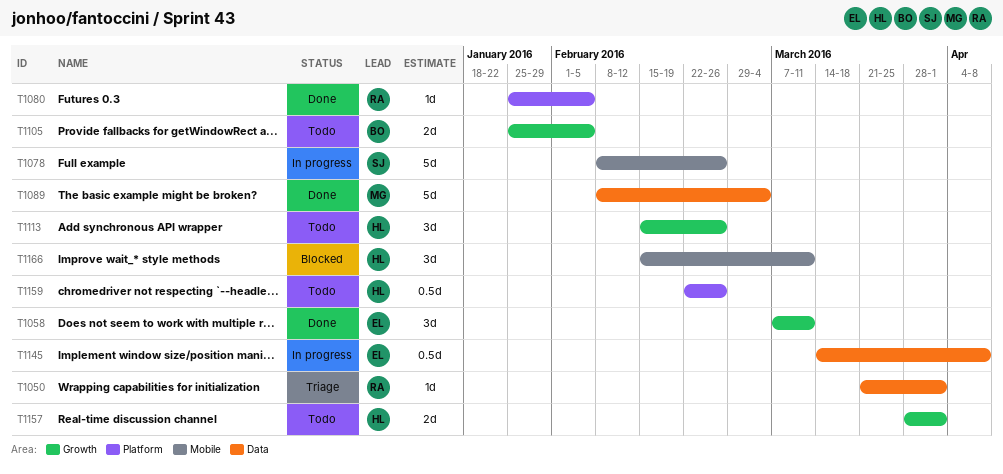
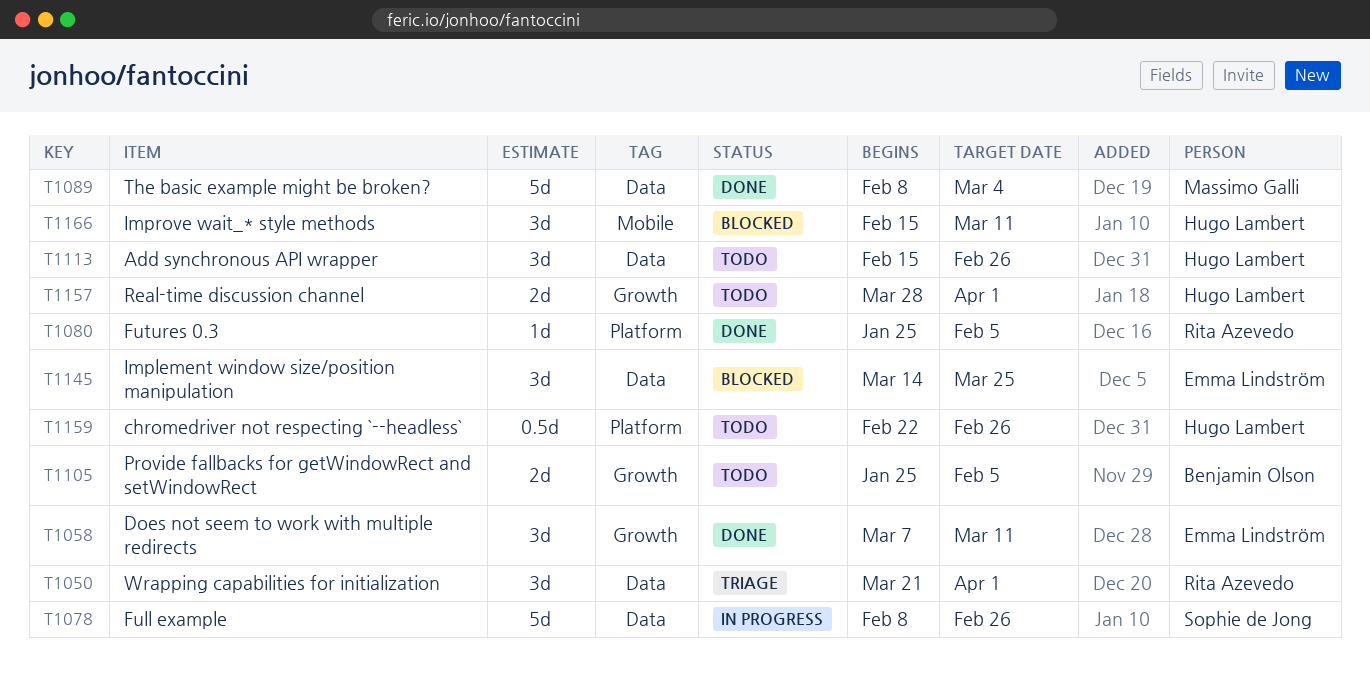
T1050, estimate: 1d -> 3d
T1078, label: Mobile -> Data
T1113, label: Growth -> Data
T1145, status: In progress -> Blocked
T1145, estimate: 0.5d -> 3d
T1145, due: Apr 8 -> Mar 25

